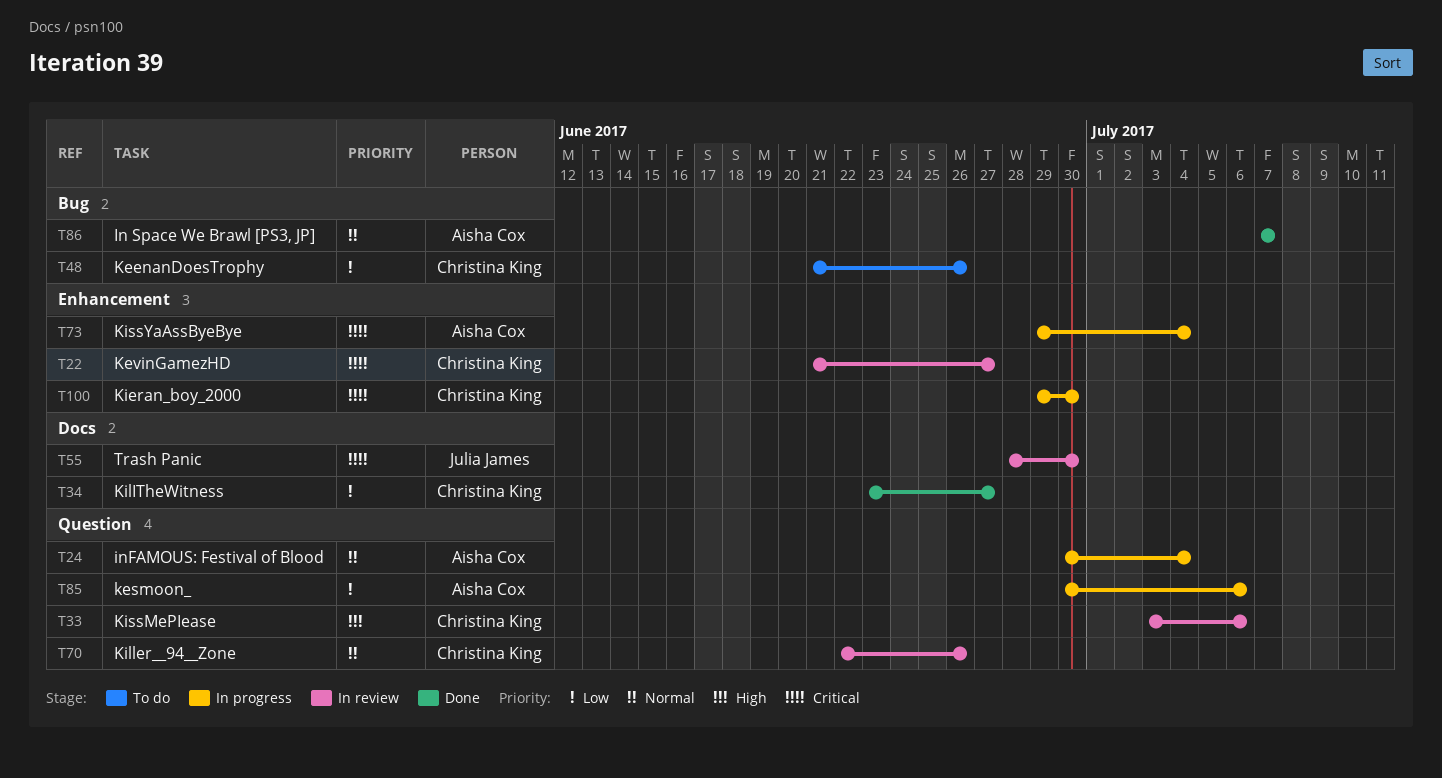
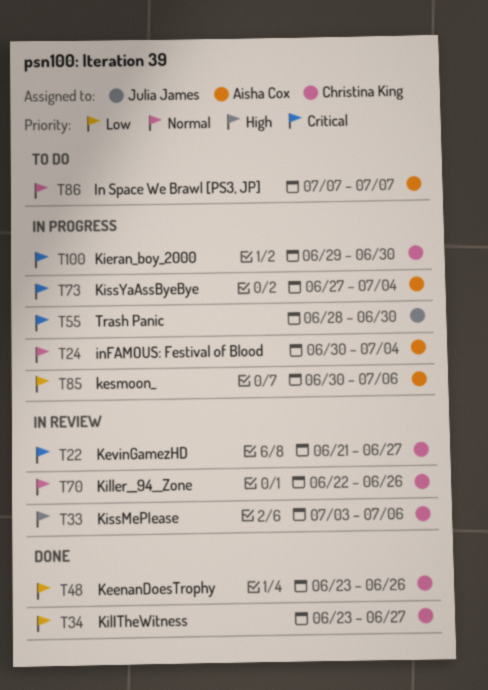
T48, status: To do -> Done
T48, start: Jun 21 -> Jun 23
T55, status: In review -> In progress
T73, start: Jun 29 -> Jun 27
T86, status: Done -> To do

